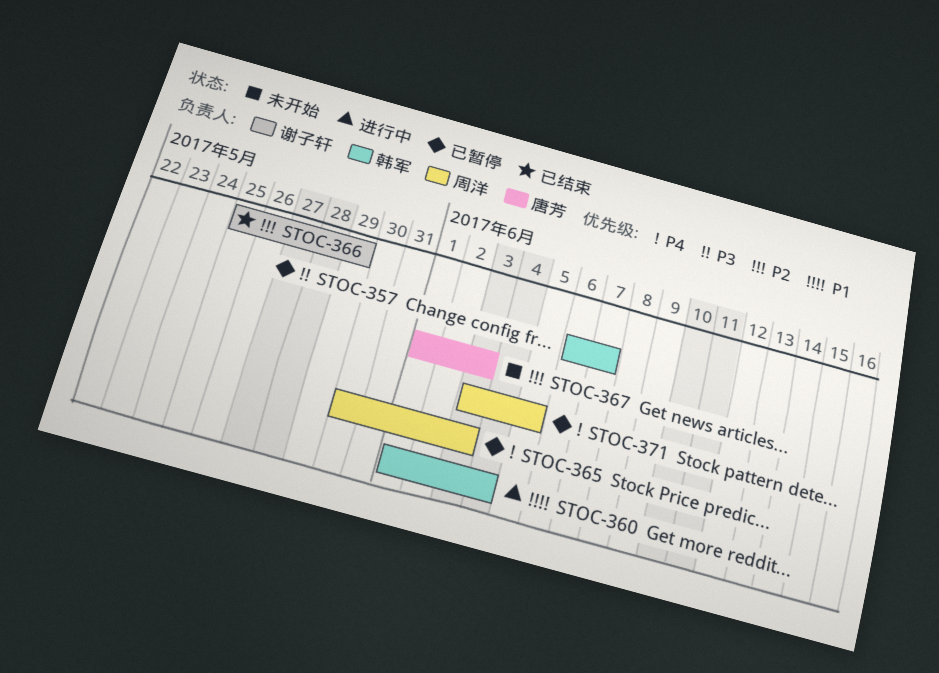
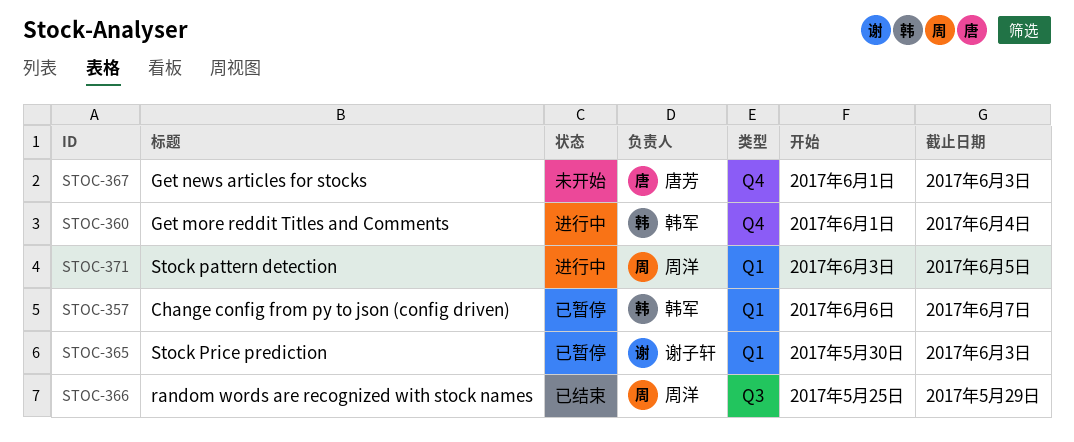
STOC-365, owner: 周洋 -> 谢子轩
STOC-366, owner: 谢子轩 -> 周洋
STOC-371, status: 已暂停 -> 进行中

